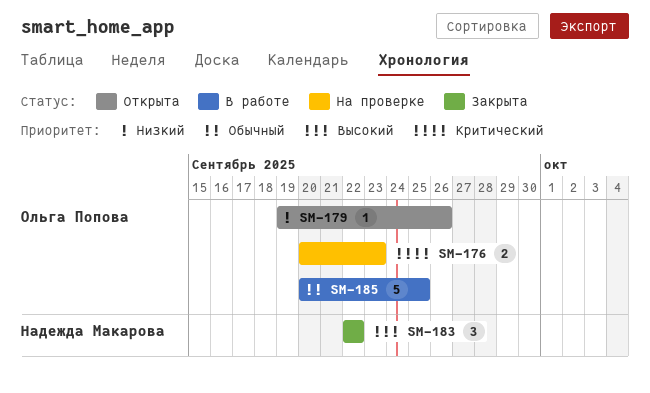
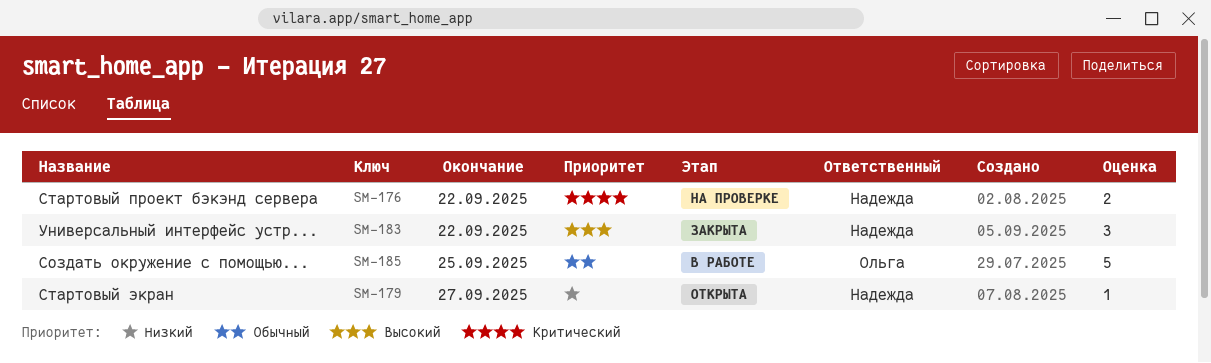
SM-176, owner: Ольга Попова -> Надежда Макарова
SM-176, due: Sep 23 -> Sep 22
SM-179, owner: Ольга Попова -> Надежда Макарова
SM-179, due: Sep 26 -> Sep 27

